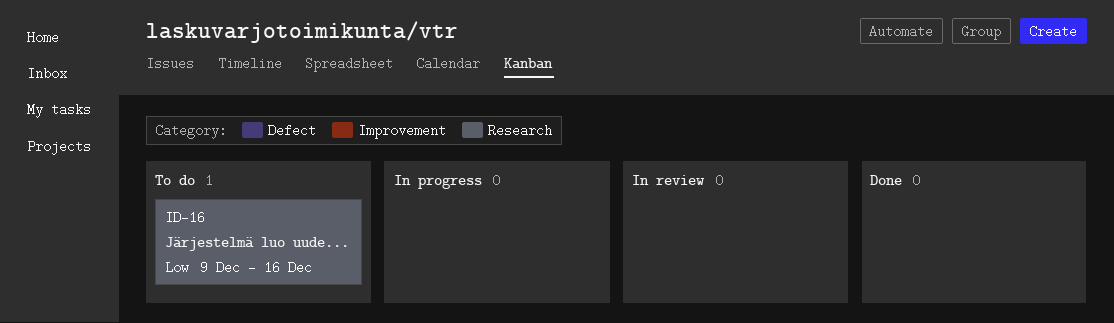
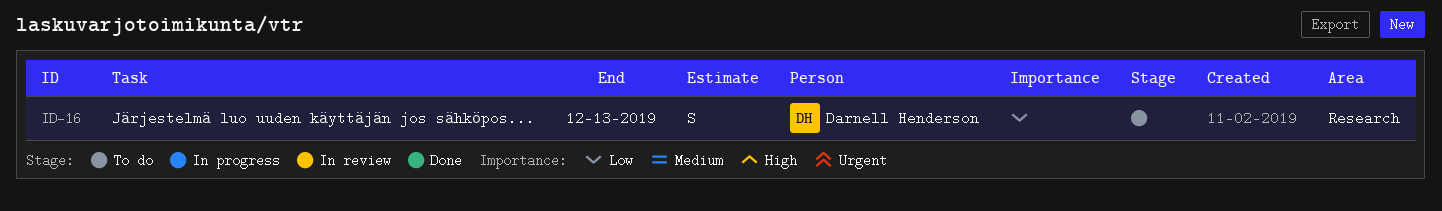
ID-16, due: Dec 16 -> Dec 13

